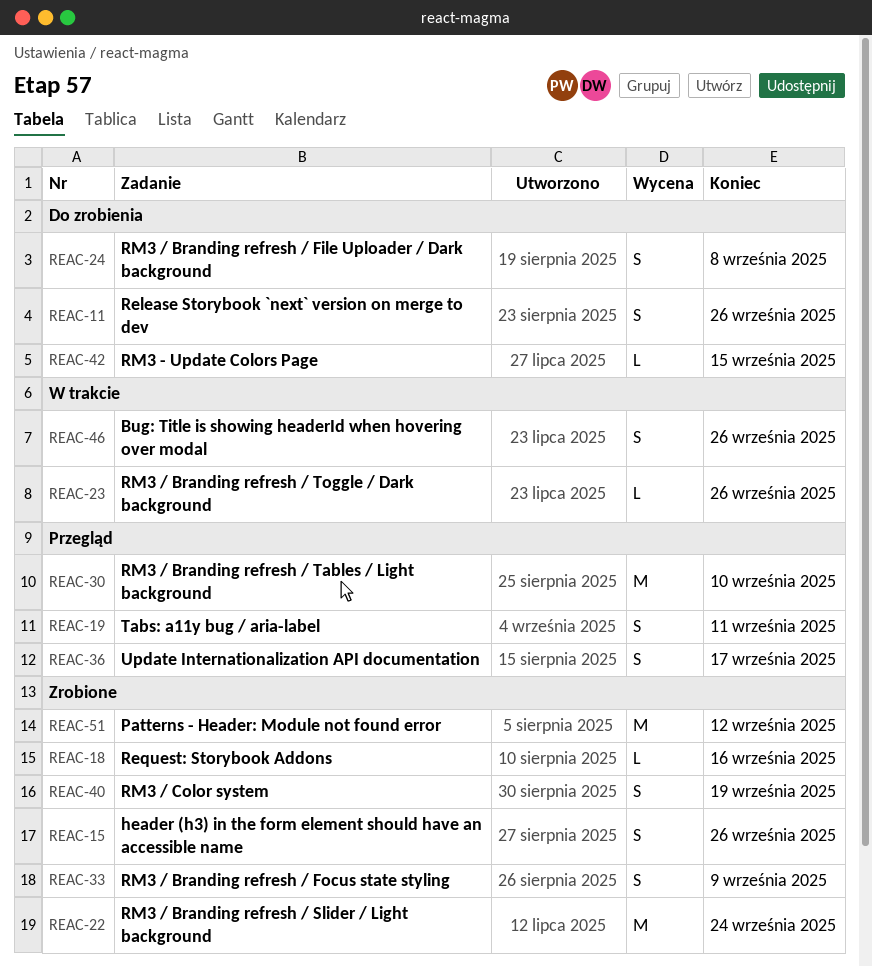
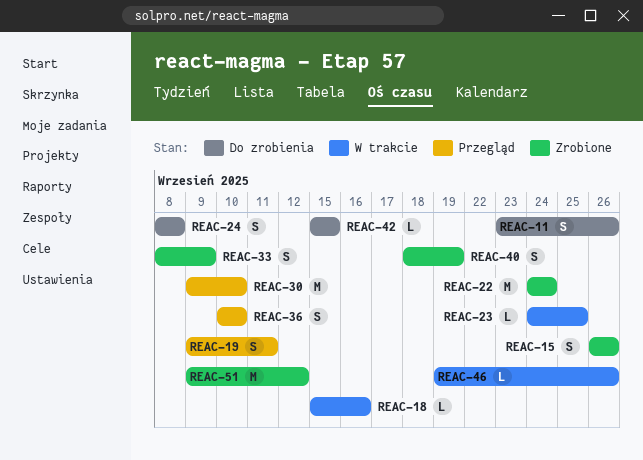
REAC-18, status: Zrobione -> W trakcie
REAC-23, due: Sep 26 -> Sep 25
REAC-36, due: Sep 17 -> Sep 10
REAC-46, estimate: S -> L

